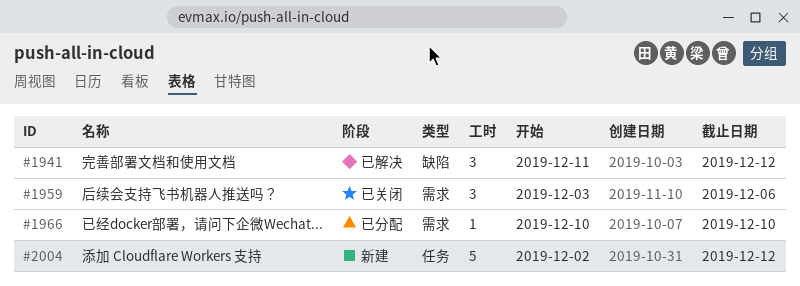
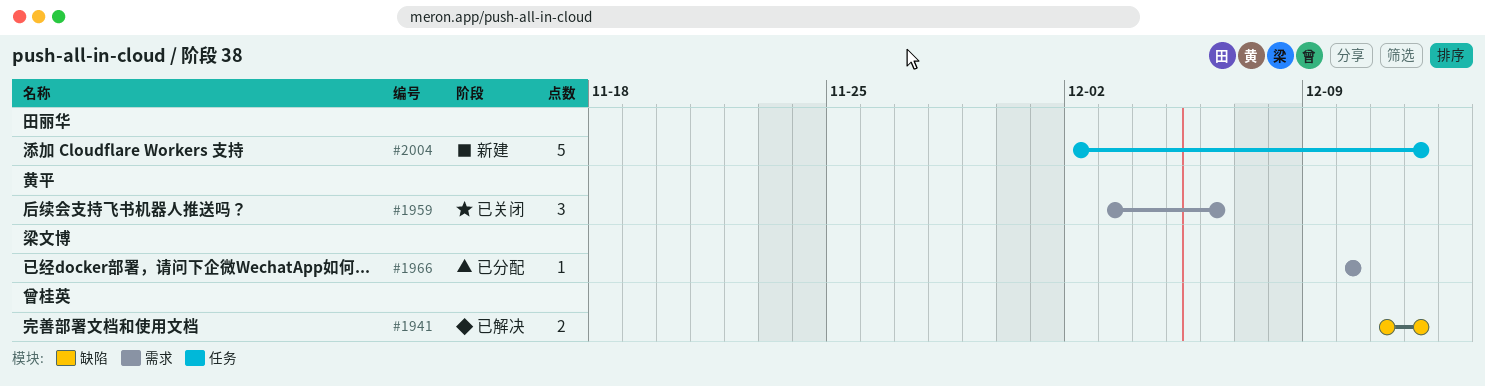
#1941, estimate: 3 -> 2

